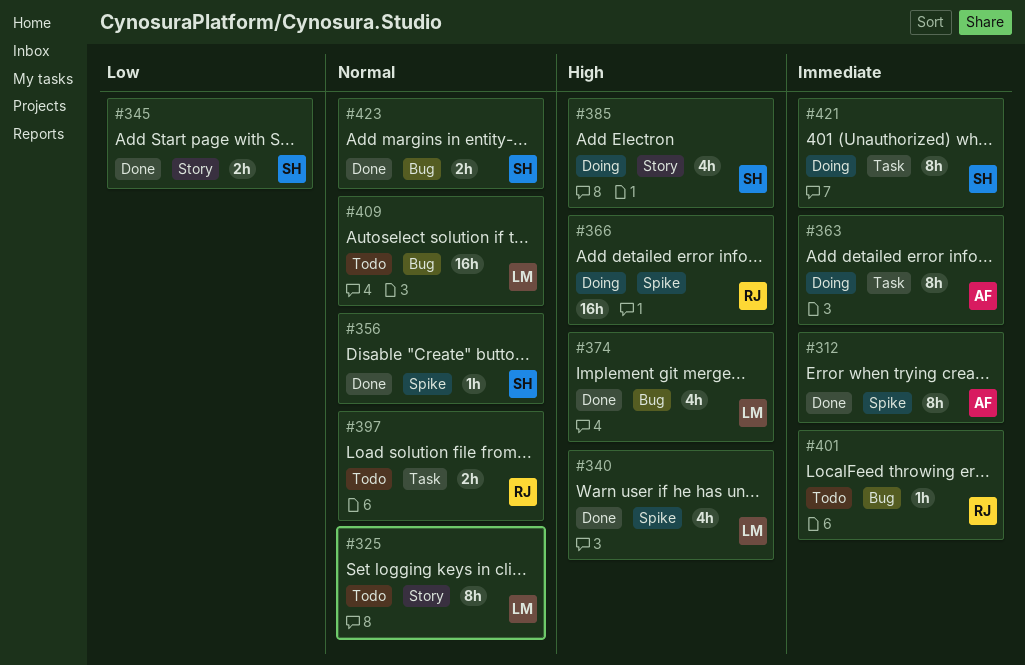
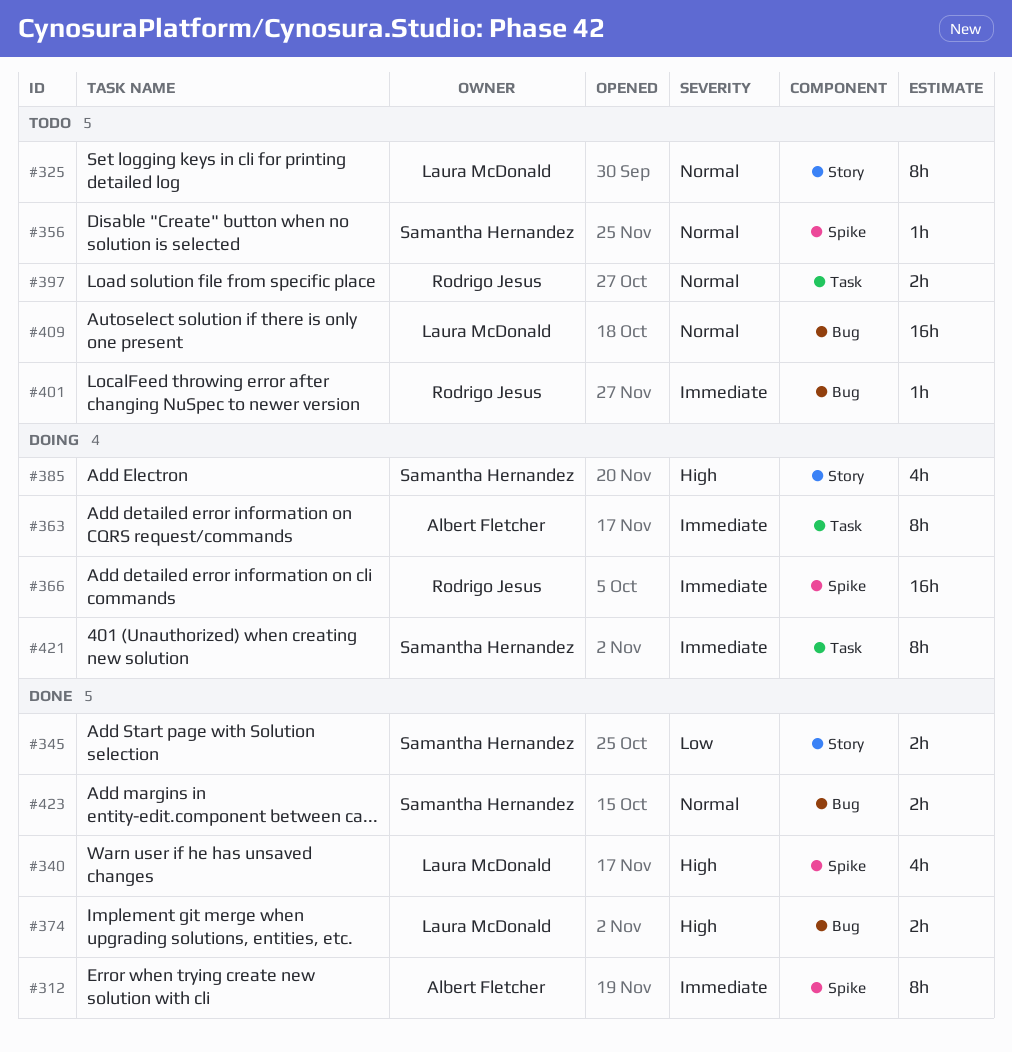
#356, status: Done -> Todo
#366, priority: High -> Immediate
#374, estimate: 4h -> 2h

